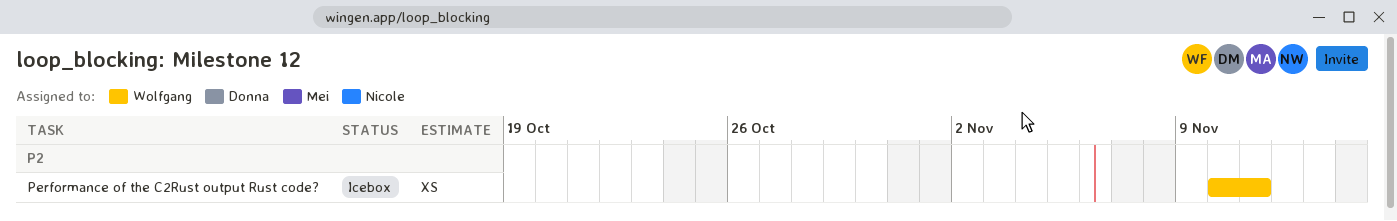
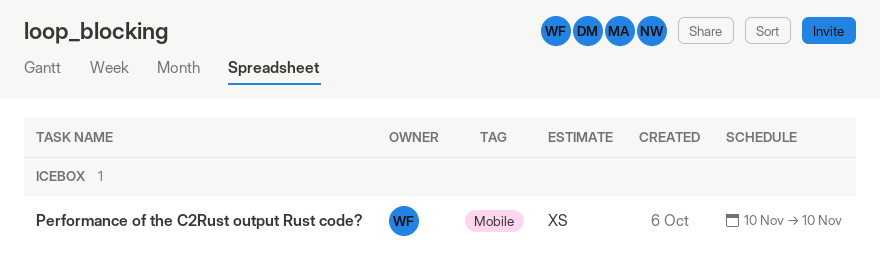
Performance of the C2Rust output Rust code?, due: Nov 11 -> Nov 10

